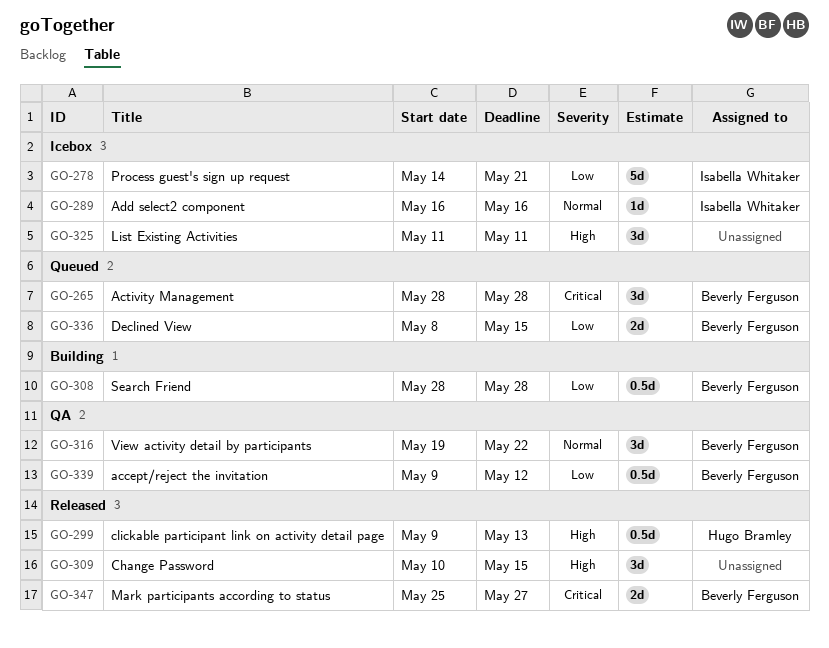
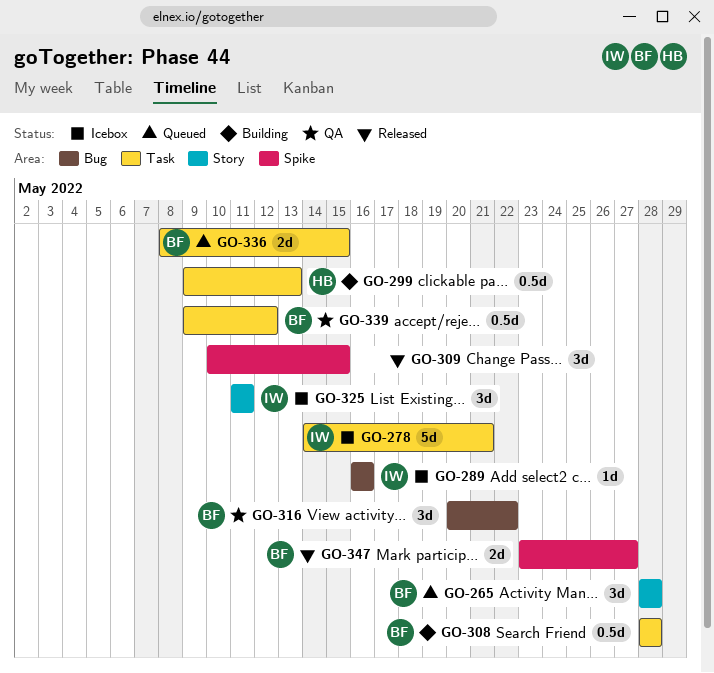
GO-299, status: Released -> Building
GO-316, start: May 19 -> May 20
GO-325, owner: none -> Isabella Whitaker
GO-347, start: May 25 -> May 23

